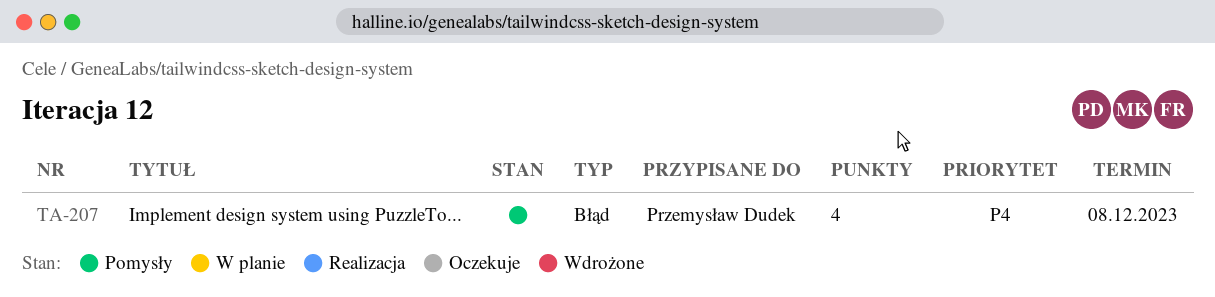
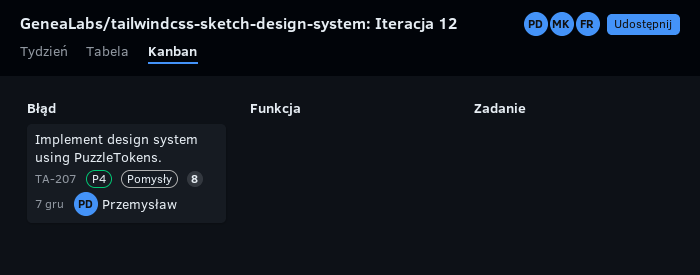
TA-207, estimate: 4 -> 8
TA-207, due: Dec 8 -> Dec 7

